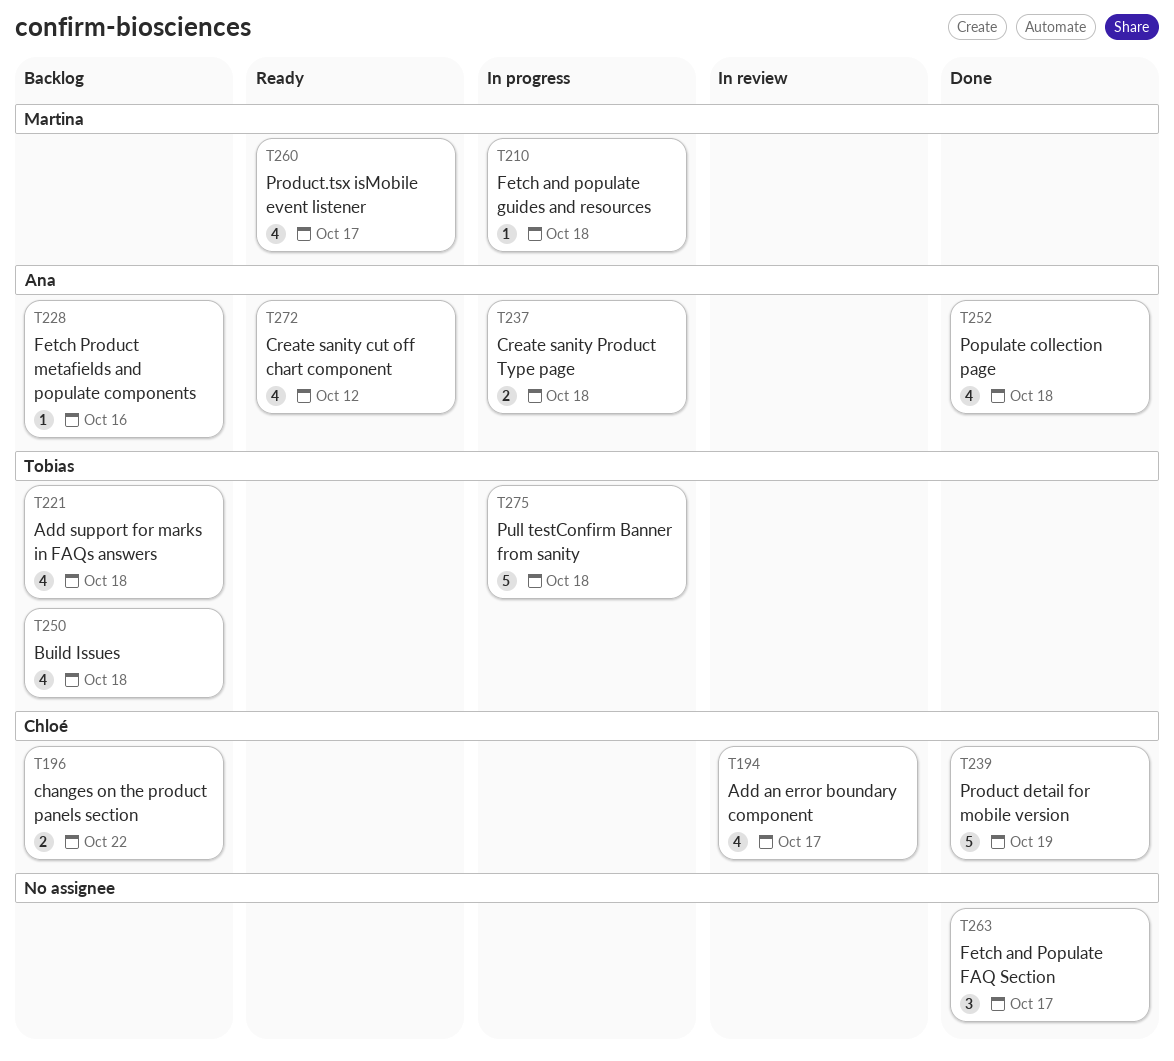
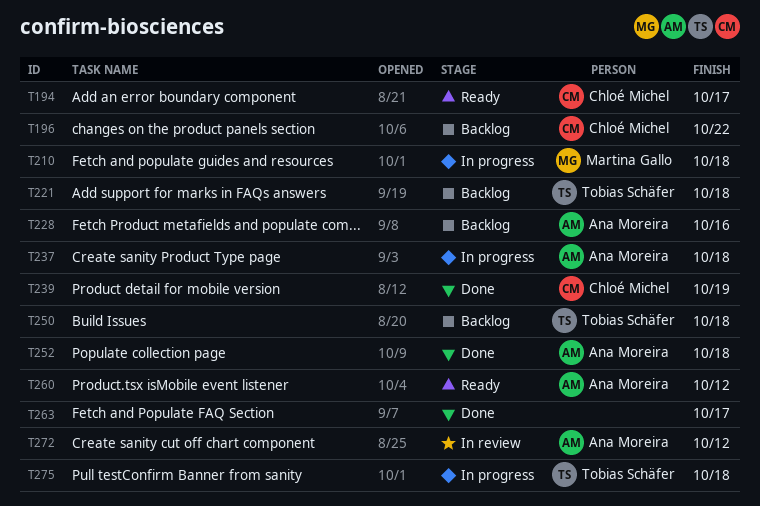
T194, status: In review -> Ready
T260, owner: Martina Gallo -> Ana Moreira
T260, due: Oct 17 -> Oct 12
T272, status: Ready -> In review

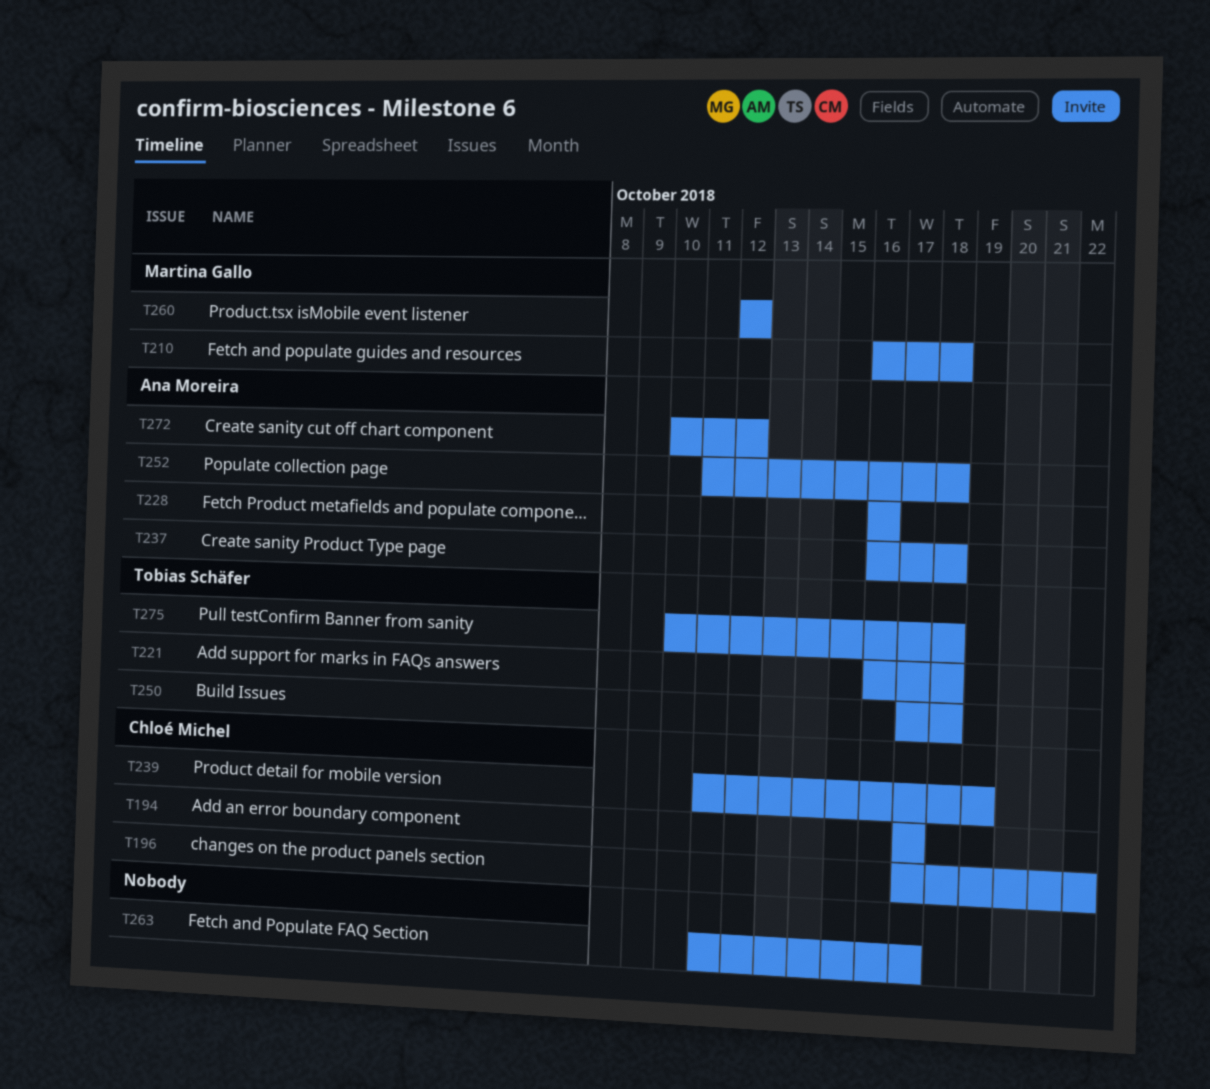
T260, owner: Ana Moreira -> Martina Gallo

